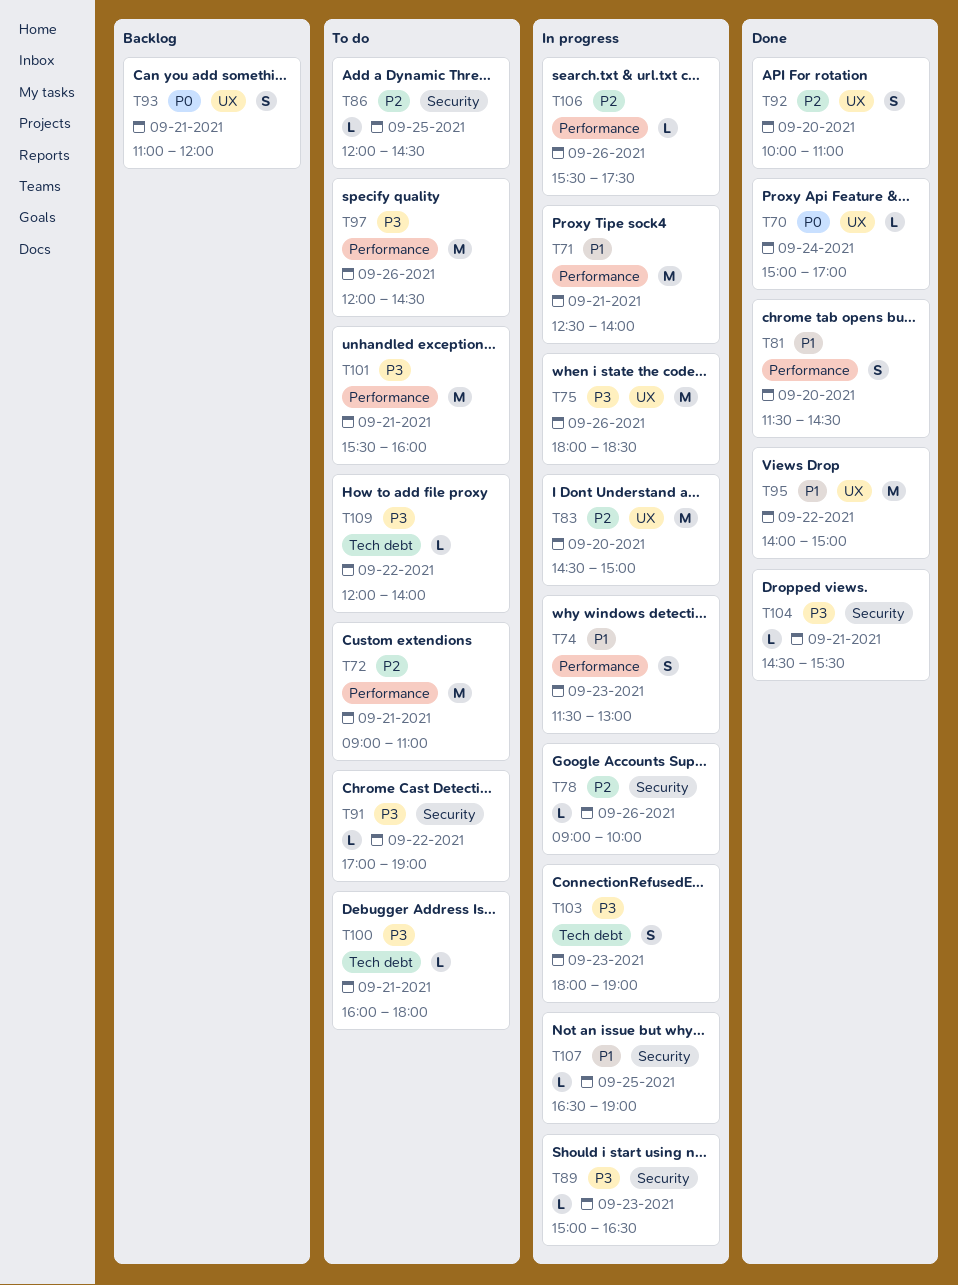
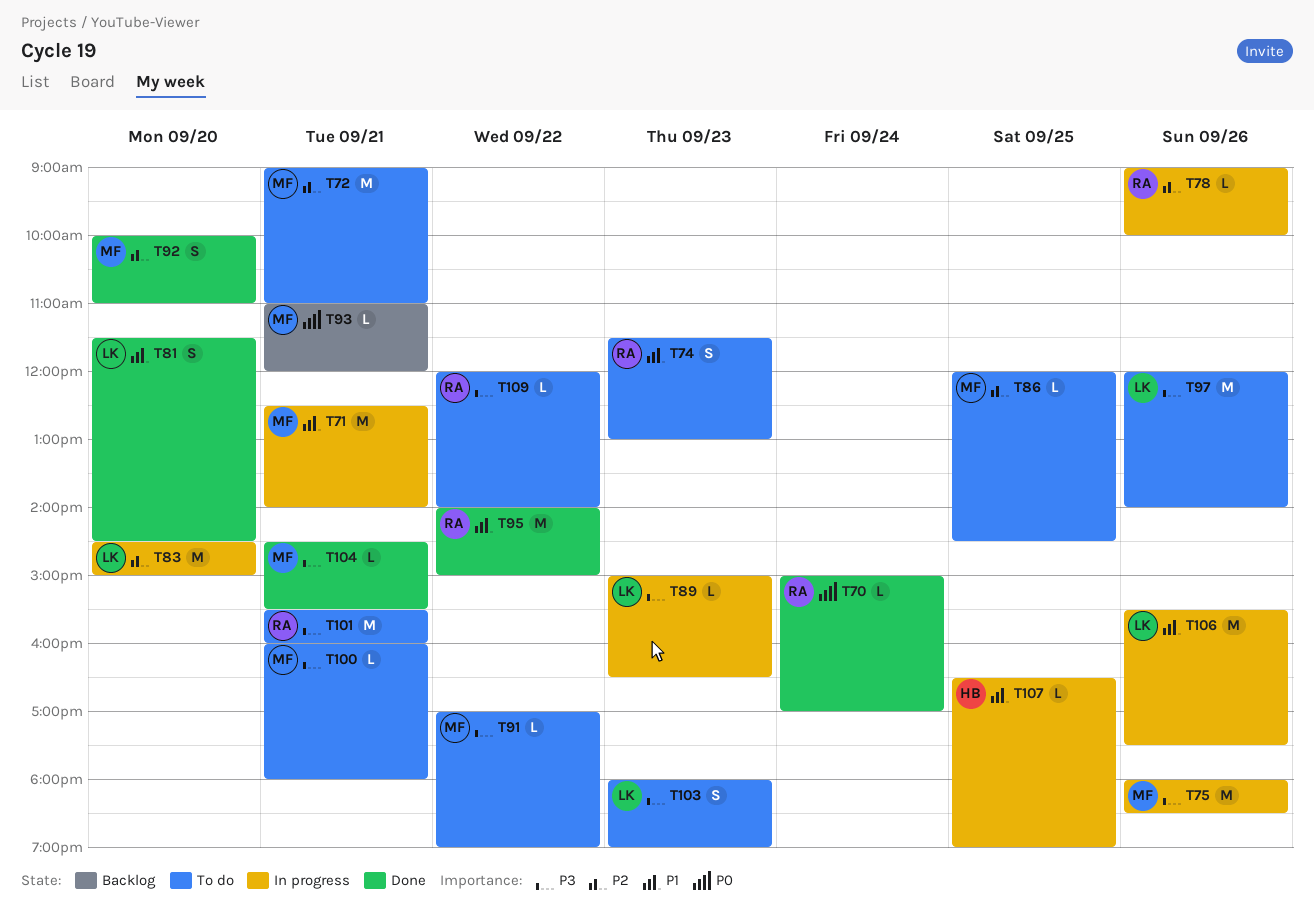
T74, status: In progress -> To do
T93, estimate: S -> L
T97, ends: 14:30 -> 14:00
T103, status: In progress -> To do
T106, priority: P2 -> P1
T106, estimate: L -> M

